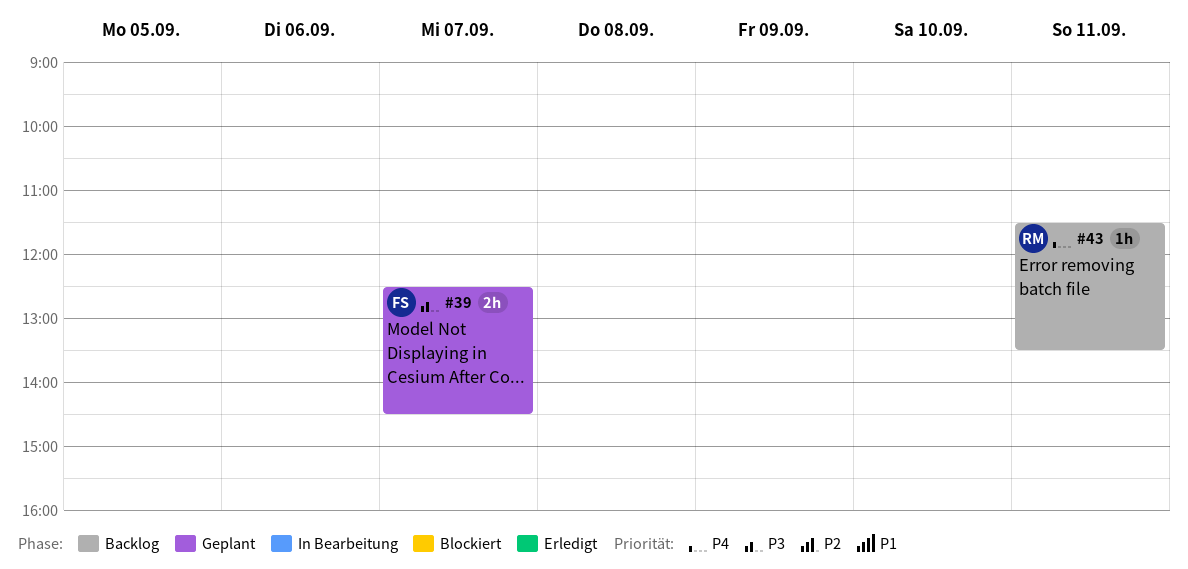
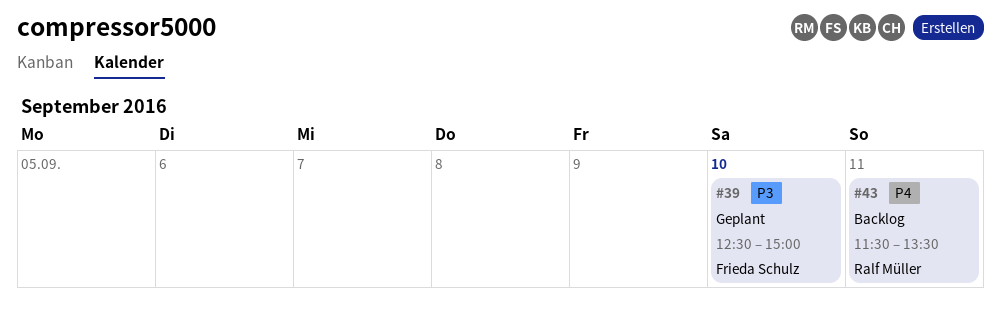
#39, day: Sep 7 -> Sep 10
#39, ends: 14:30 -> 15:00

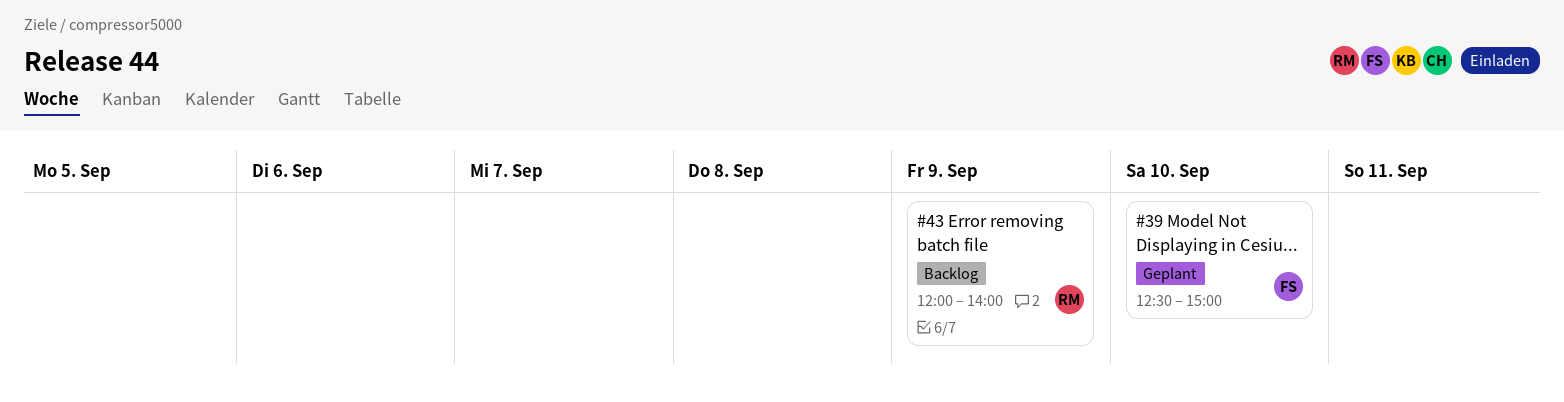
#43, day: Sep 11 -> Sep 9
#43, begins: 11:30 -> 12:00
#43, ends: 13:30 -> 14:00

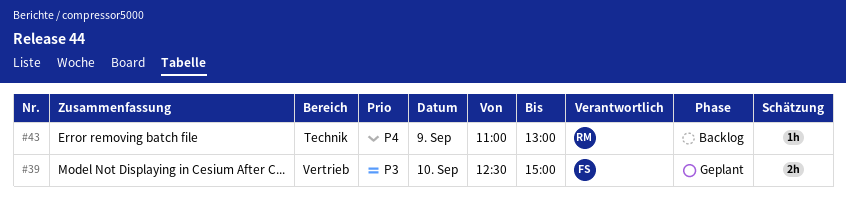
#43, begins: 12:00 -> 11:00
#43, ends: 14:00 -> 13:00

